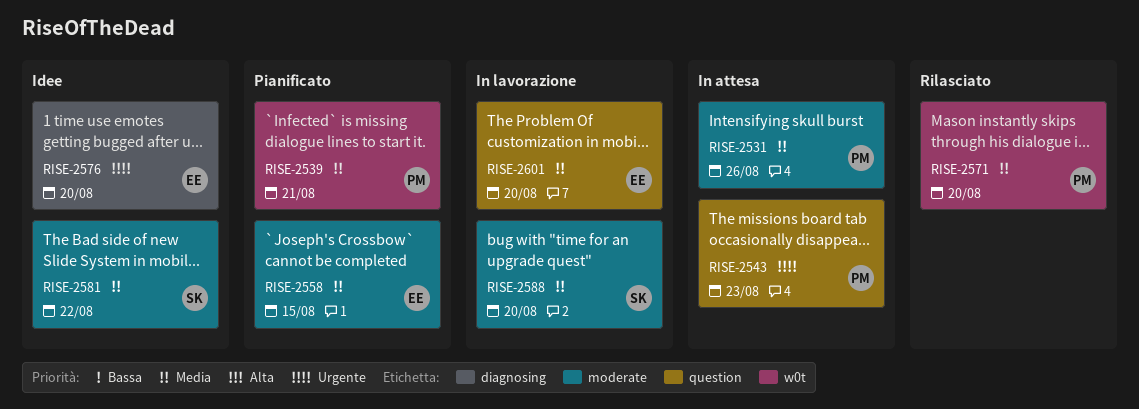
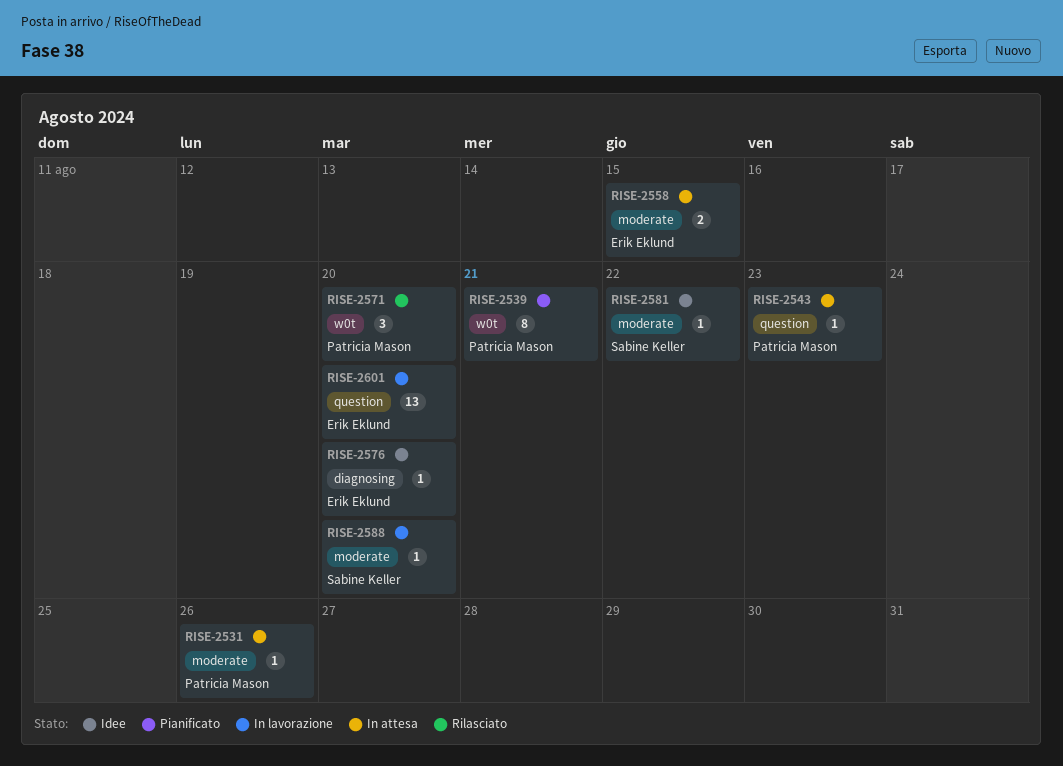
RISE-2558, status: Pianificato -> In attesa

